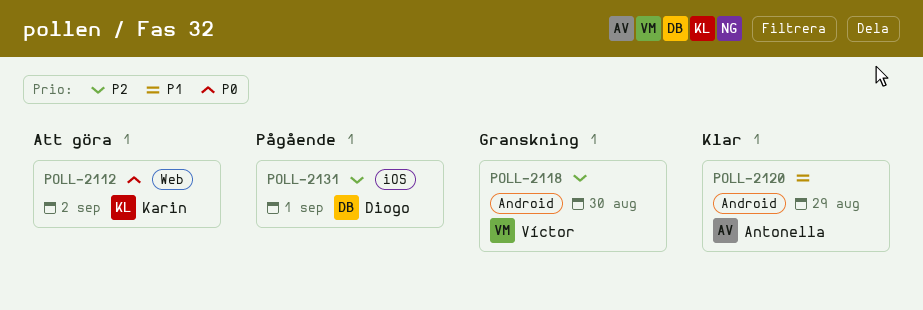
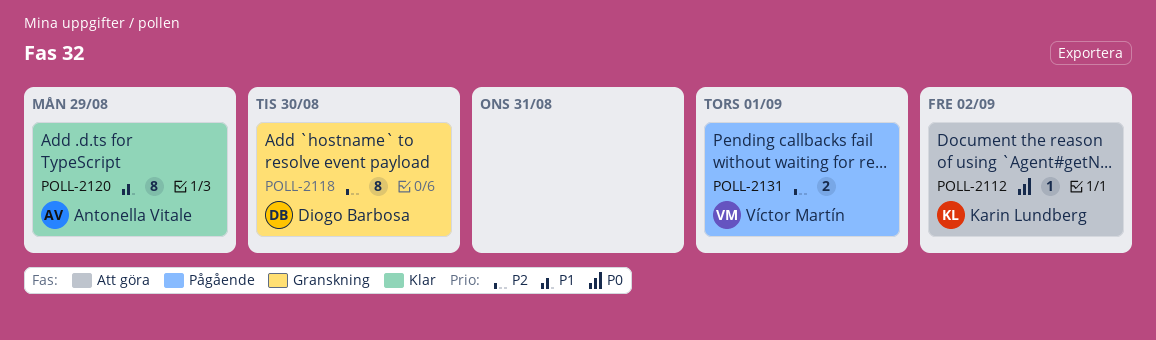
POLL-2118, owner: Víctor Martín -> Diogo Barbosa
POLL-2131, owner: Diogo Barbosa -> Víctor Martín

